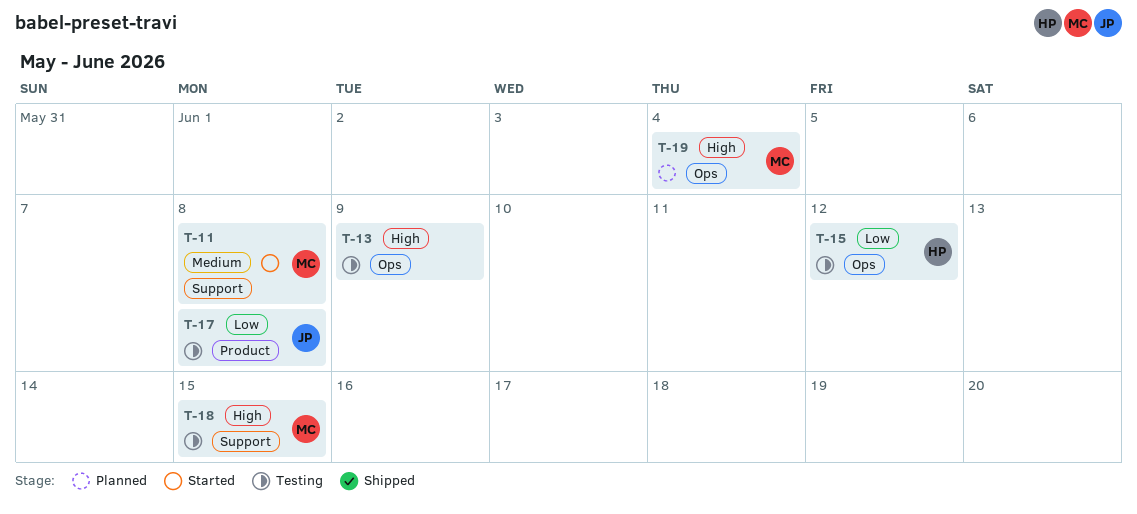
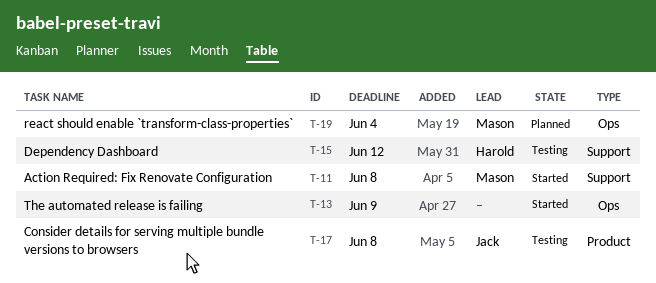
T-13, status: Testing -> Started
T-15, label: Ops -> Support
T-18: present -> none

